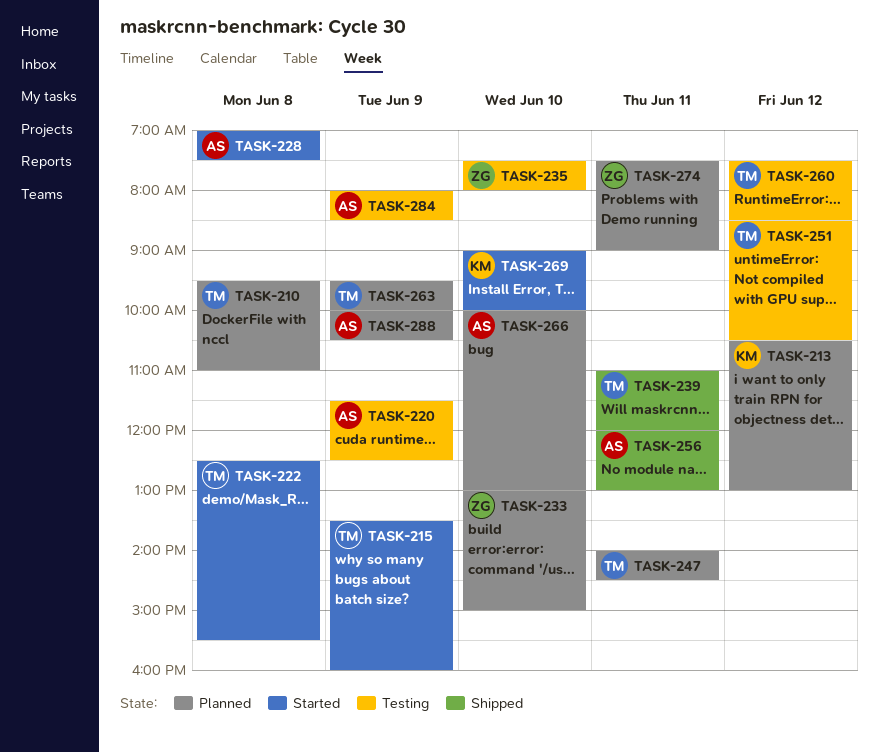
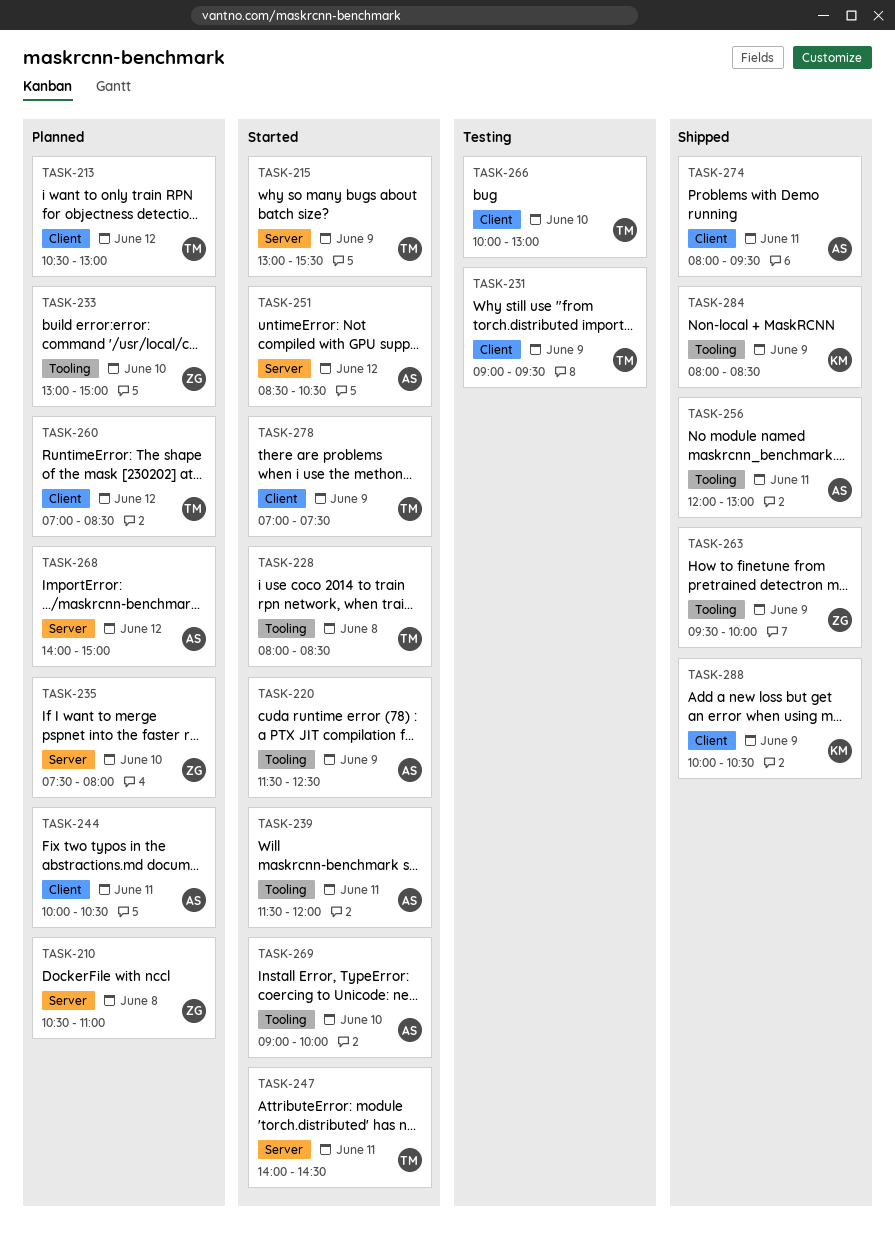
TASK-210, owner: TM -> ZG
TASK-210, begins: 09:30 -> 10:30
TASK-213, owner: KM -> TM
TASK-215, begins: 13:30 -> 13:00
TASK-215, ends: 16:00 -> 15:30
TASK-220, status: Testing -> Started
TASK-222: present -> none
TASK-228, owner: AS -> TM
TASK-228, begins: 07:00 -> 08:00
TASK-228, ends: 07:30 -> 08:30
TASK-231: none -> present
TASK-235, status: Testing -> Planned
TASK-239, status: Shipped -> Started
TASK-239, owner: TM -> AS
TASK-239, begins: 11:00 -> 11:30
TASK-244: none -> present
TASK-247, status: Planned -> Started
TASK-251, status: Testing -> Started
TASK-251, owner: TM -> AS
TASK-260, status: Testing -> Planned
TASK-260, begins: 07:30 -> 07:00
TASK-263, status: Planned -> Shipped
TASK-263, owner: TM -> ZG
TASK-266, status: Planned -> Testing
TASK-266, owner: AS -> TM
TASK-268: none -> present
TASK-269, owner: KM -> AS
TASK-274, status: Planned -> Shipped
TASK-274, owner: ZG -> AS
TASK-274, begins: 07:30 -> 08:00
TASK-274, ends: 09:00 -> 09:30
TASK-278: none -> present
TASK-284, status: Testing -> Shipped
TASK-284, owner: AS -> KM
TASK-288, status: Planned -> Shipped
TASK-288, owner: AS -> KM

